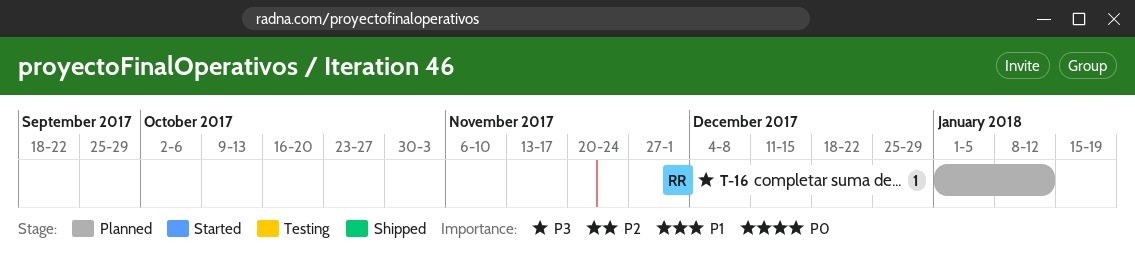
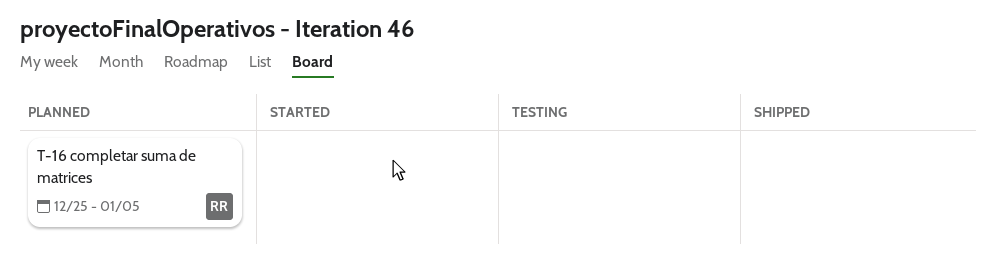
T-16, start: Jan 1 -> Dec 25
T-16, due: Jan 12 -> Jan 5

